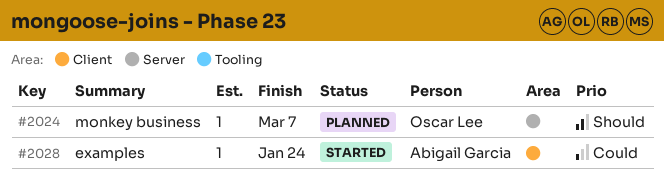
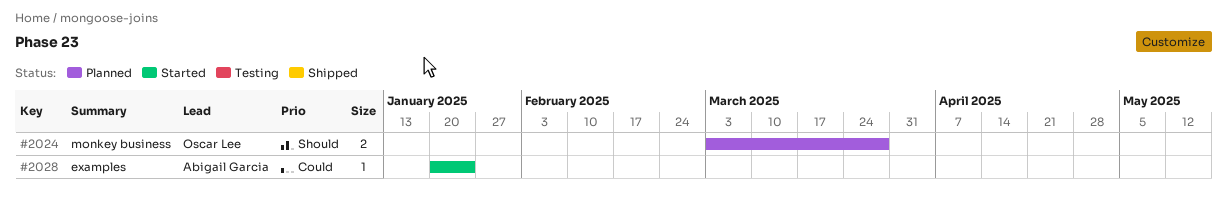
#2024, estimate: 1 -> 2
#2024, due: Mar 7 -> Mar 28

